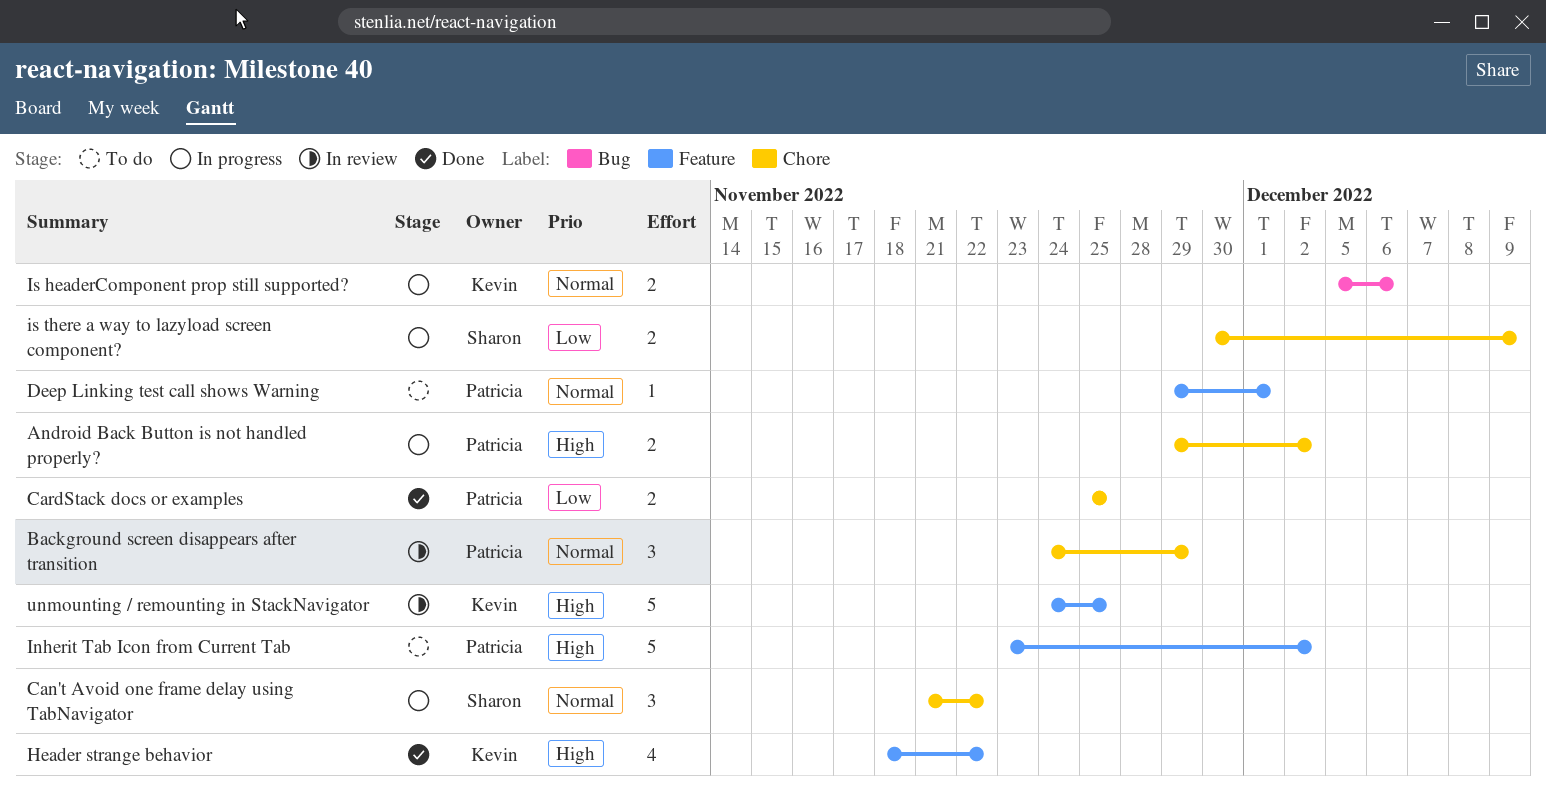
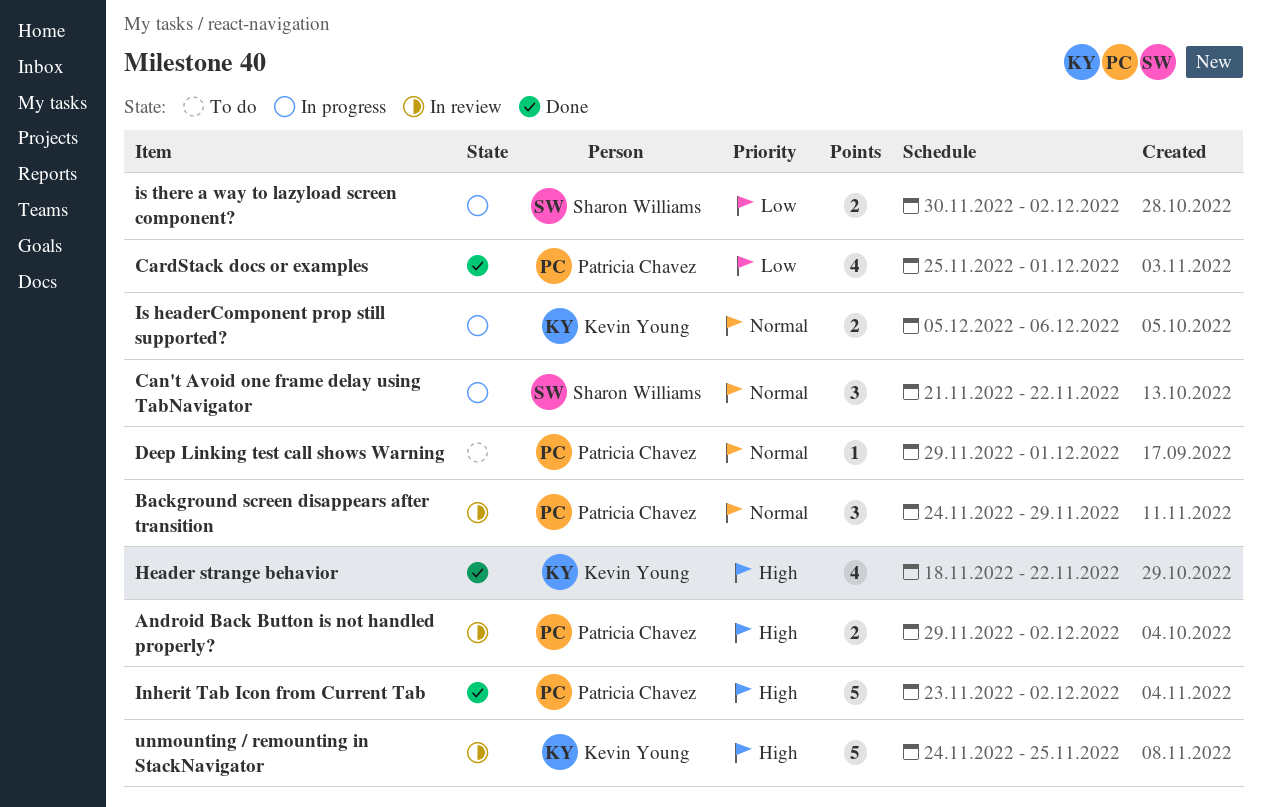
Android Back Button is not handled properly?, status: In progress -> In review
CardStack docs or examples, estimate: 2 -> 4
CardStack docs or examples, due: Nov 25 -> Dec 1
Inherit Tab Icon from Current Tab, status: To do -> Done
is there a way to lazyload screen component?, due: Dec 9 -> Dec 2

